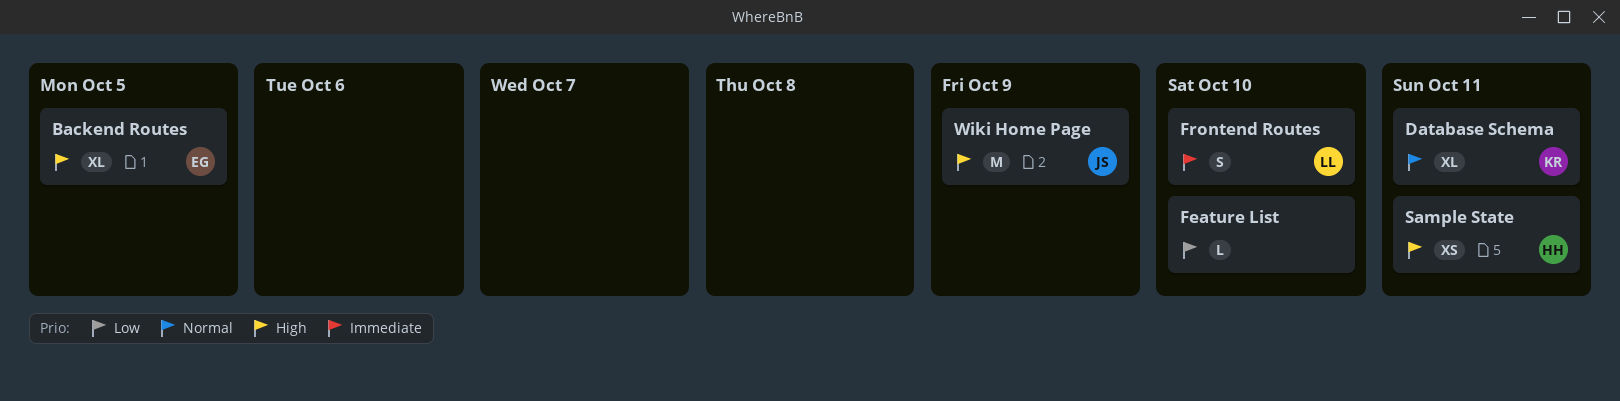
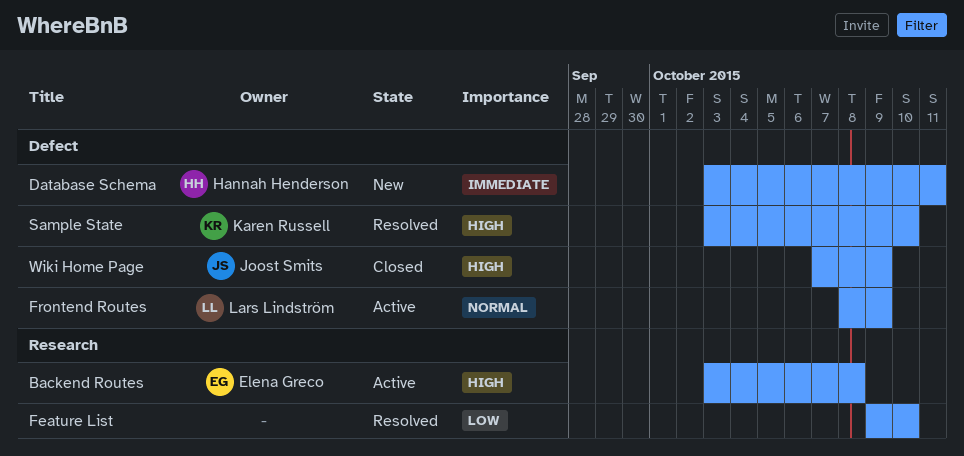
Backend Routes, due: Oct 5 -> Oct 8
Database Schema, owner: Karen Russell -> Hannah Henderson
Database Schema, priority: Normal -> Immediate
Frontend Routes, priority: Immediate -> Normal
Frontend Routes, due: Oct 10 -> Oct 9
Sample State, owner: Hannah Henderson -> Karen Russell
Sample State, due: Oct 11 -> Oct 10

